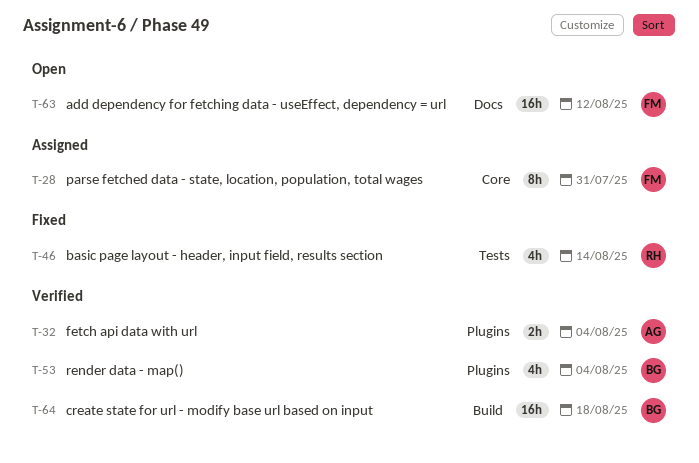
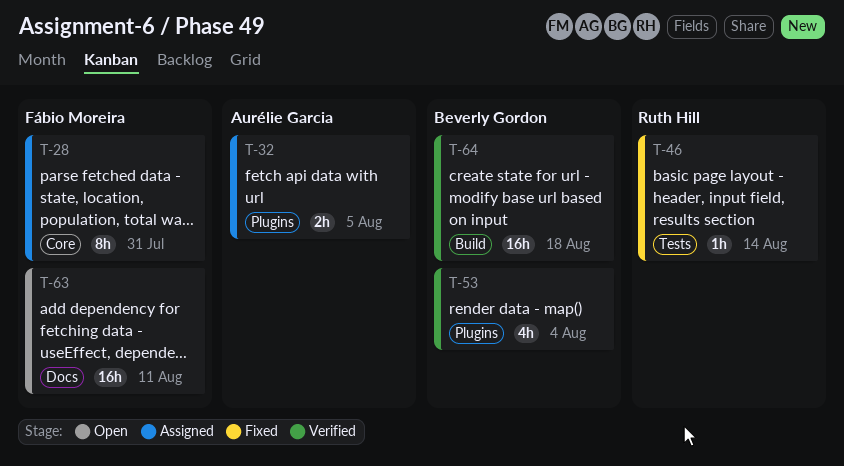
T-32, status: Verified -> Assigned
T-32, due: Aug 4 -> Aug 5
T-46, estimate: 4h -> 1h
T-63, due: Aug 12 -> Aug 11

